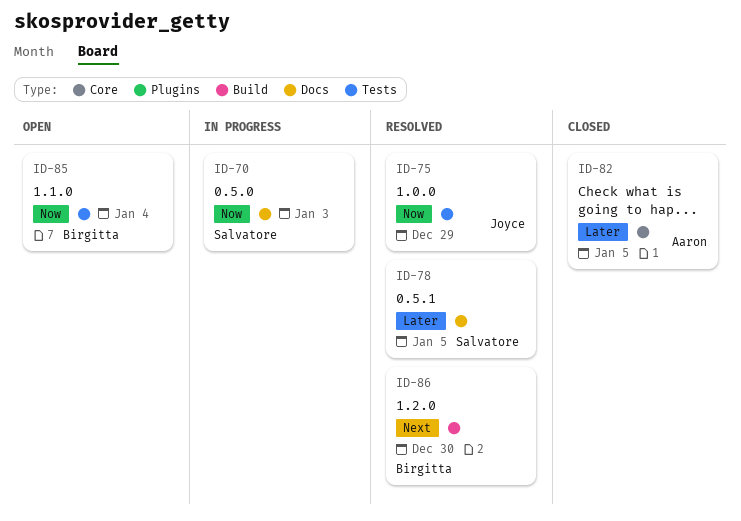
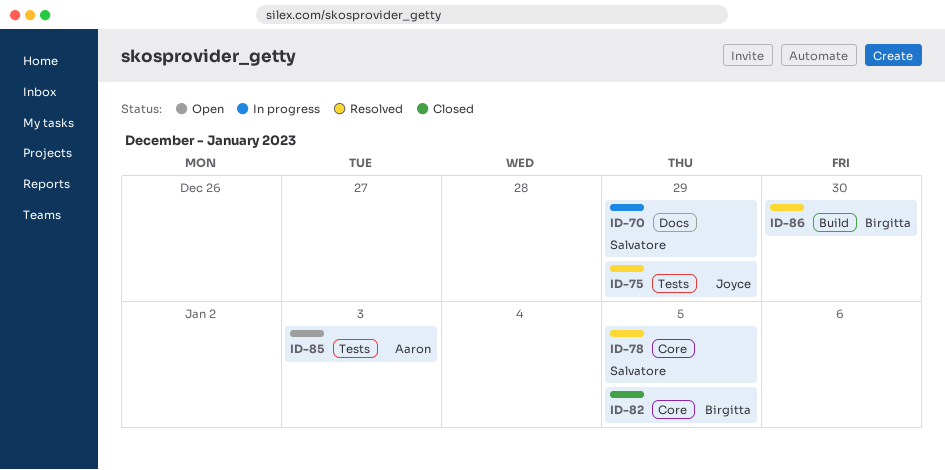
ID-70, due: Jan 3 -> Dec 29
ID-78, label: Docs -> Core
ID-82, owner: Aaron -> Birgitta
ID-85, owner: Birgitta -> Aaron
ID-85, due: Jan 4 -> Jan 3

